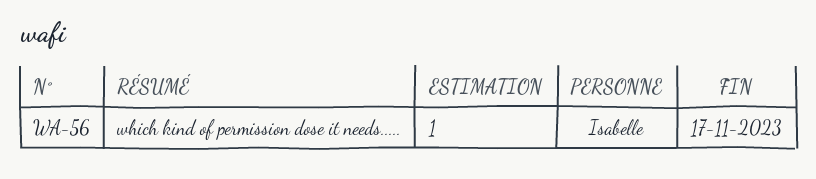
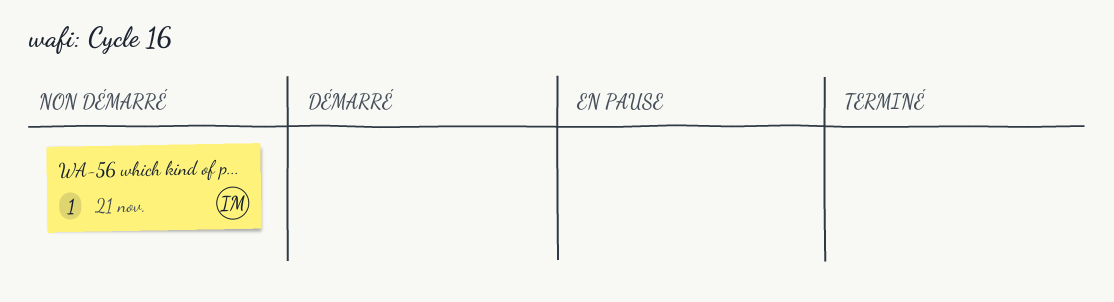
WA-56, due: Nov 17 -> Nov 21

